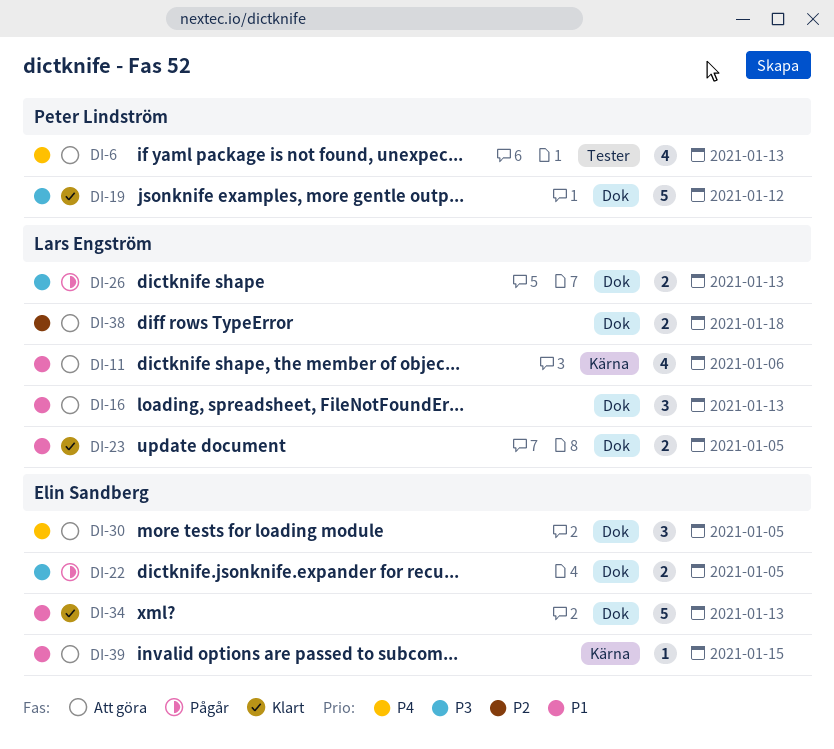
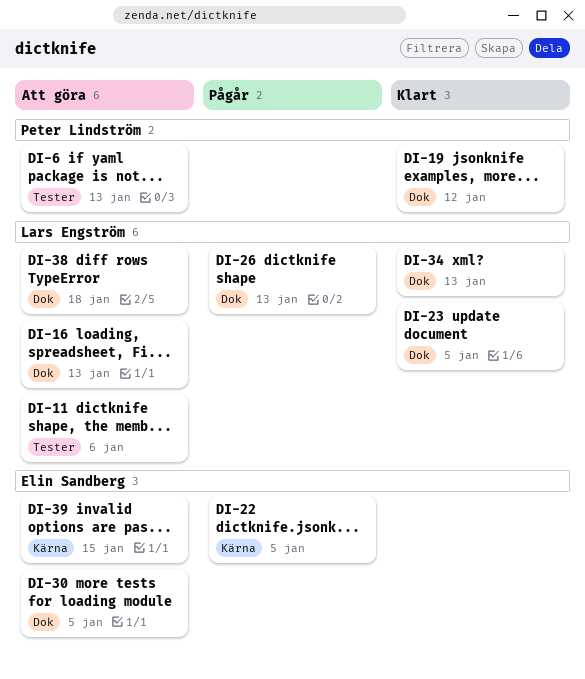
DI-11, label: Kärna -> Tester
DI-22, label: Dok -> Kärna
DI-34, owner: Elin Sandberg -> Lars Engström

